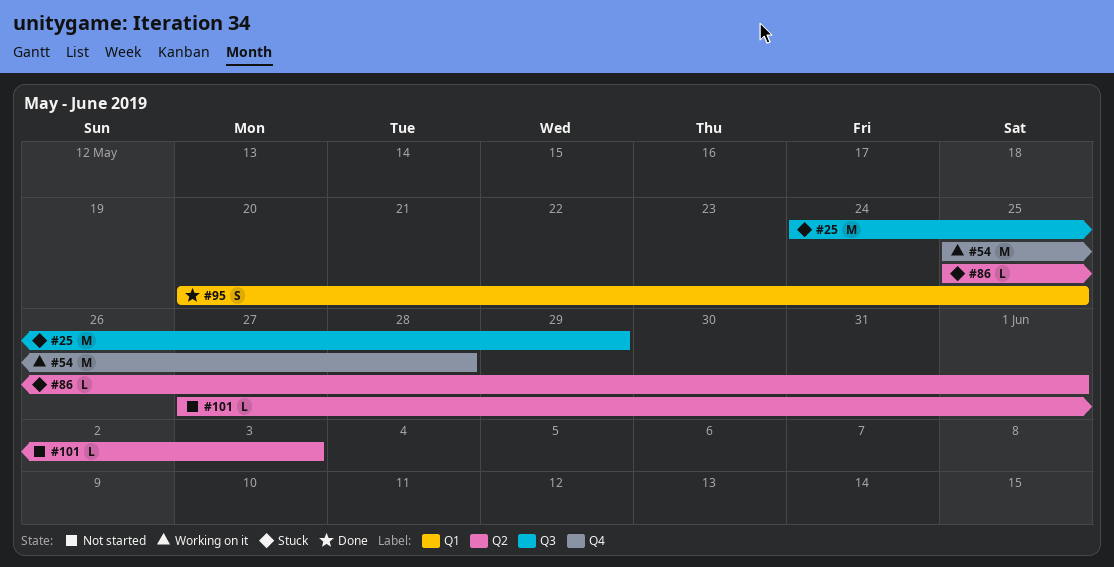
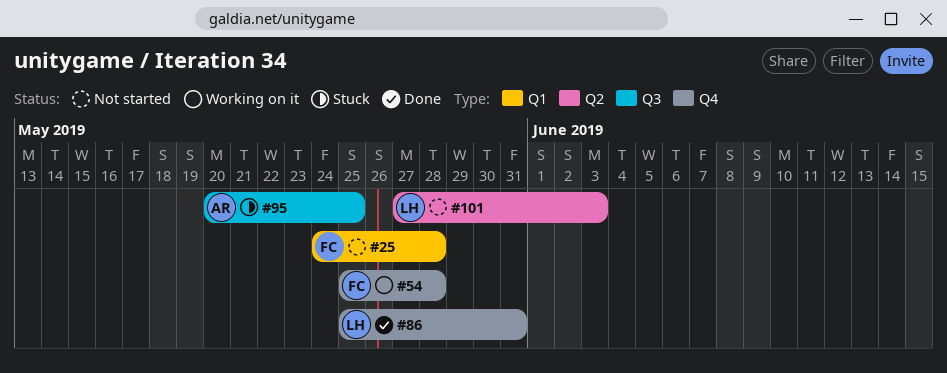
#25, status: Stuck -> Not started
#25, label: Q3 -> Q1
#25, due: May 29 -> May 28
#86, status: Stuck -> Done
#86, label: Q2 -> Q4
#86, due: Jun 1 -> May 31
#95, status: Done -> Stuck
#95, label: Q1 -> Q3

